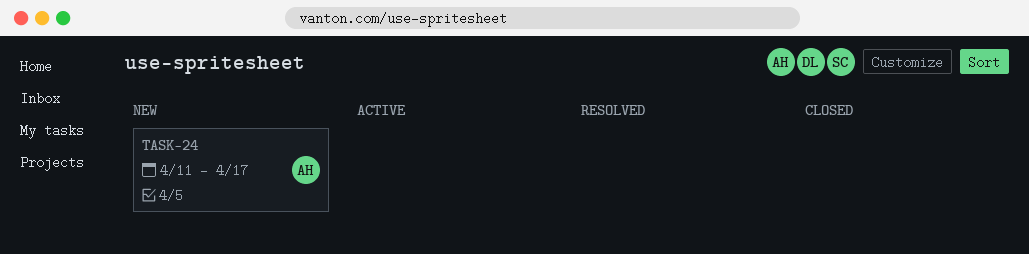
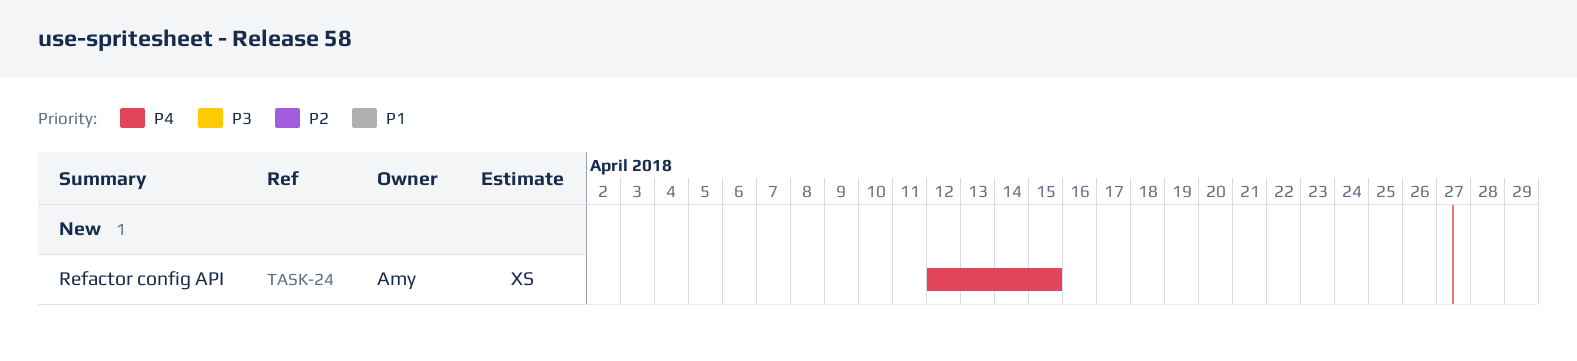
TASK-24, start: Apr 11 -> Apr 12
TASK-24, due: Apr 17 -> Apr 15

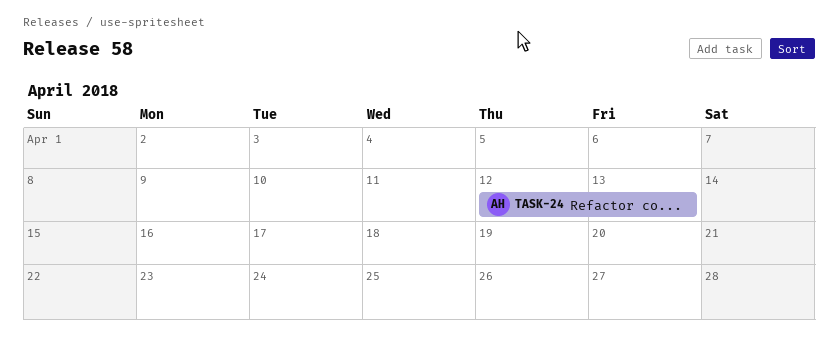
TASK-24, due: Apr 15 -> Apr 13

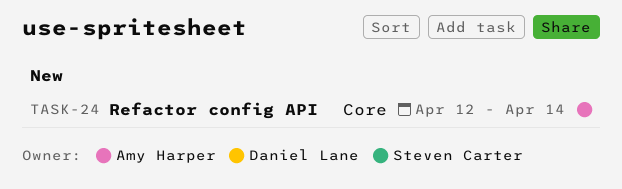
TASK-24, due: Apr 13 -> Apr 14

